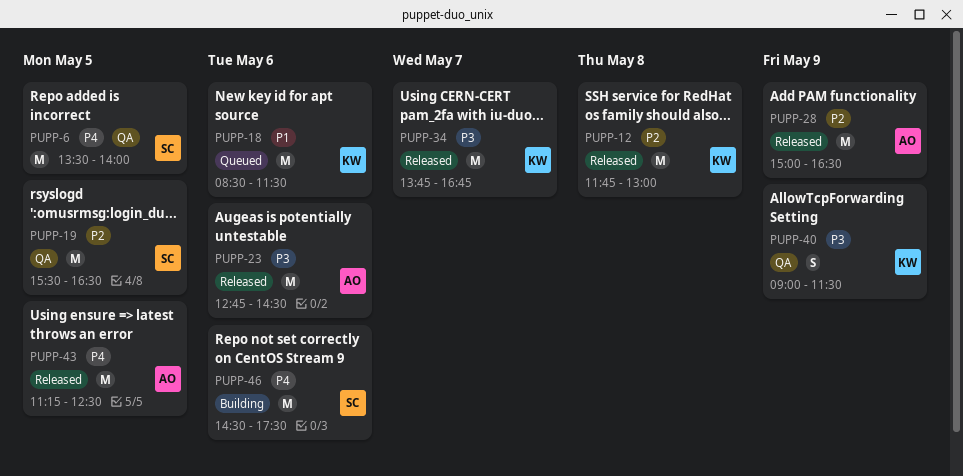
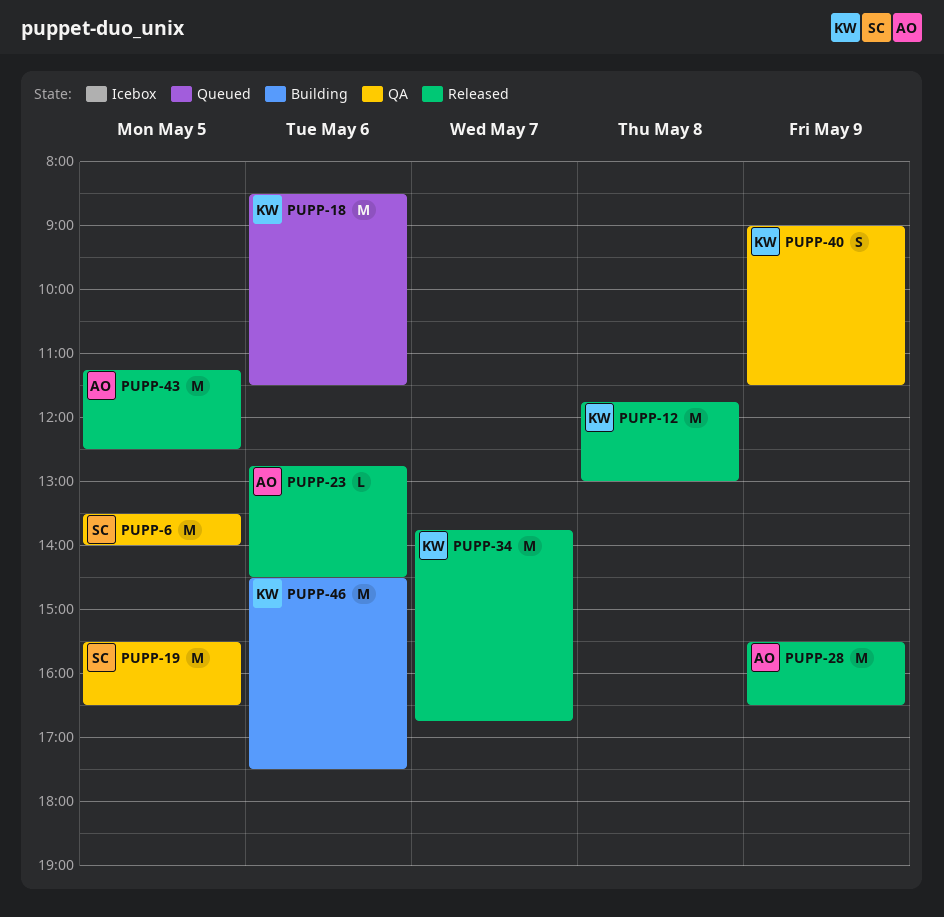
PUPP-23, estimate: M -> L
PUPP-28, begins: 15:00 -> 15:30
PUPP-46, owner: SC -> KW

